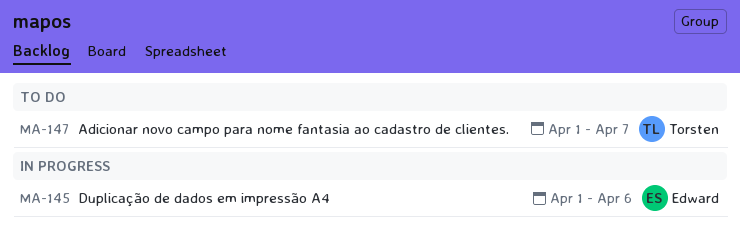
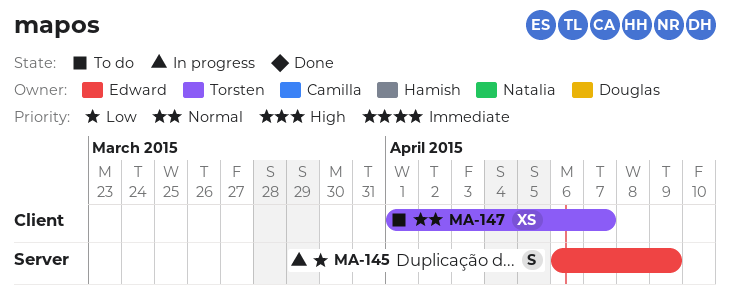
MA-145, start: Apr 1 -> Apr 6
MA-145, due: Apr 6 -> Apr 9

